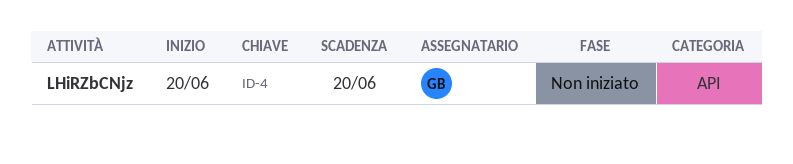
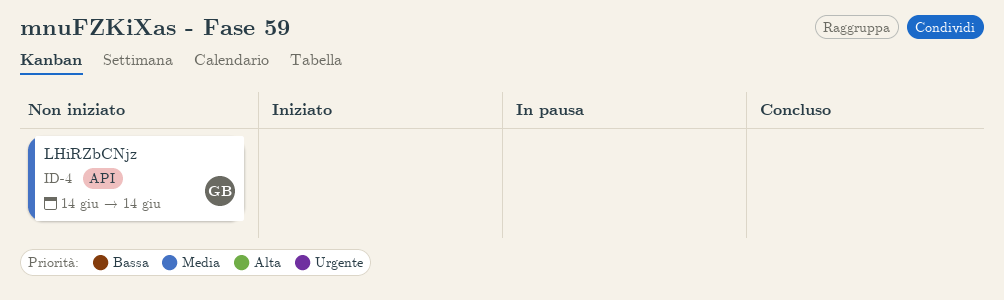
ID-4, start: Jun 20 -> Jun 14
ID-4, due: Jun 20 -> Jun 14

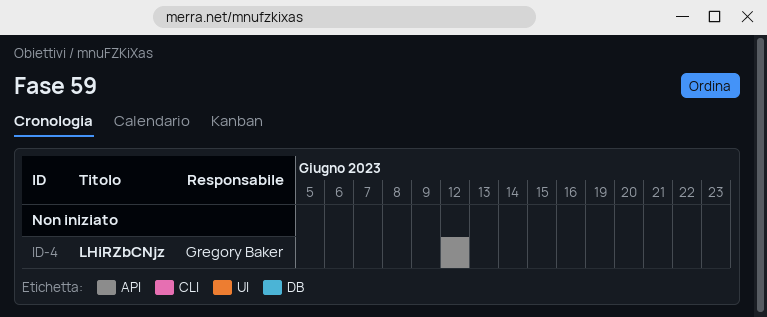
ID-4, start: Jun 14 -> Jun 12
ID-4, due: Jun 14 -> Jun 12

